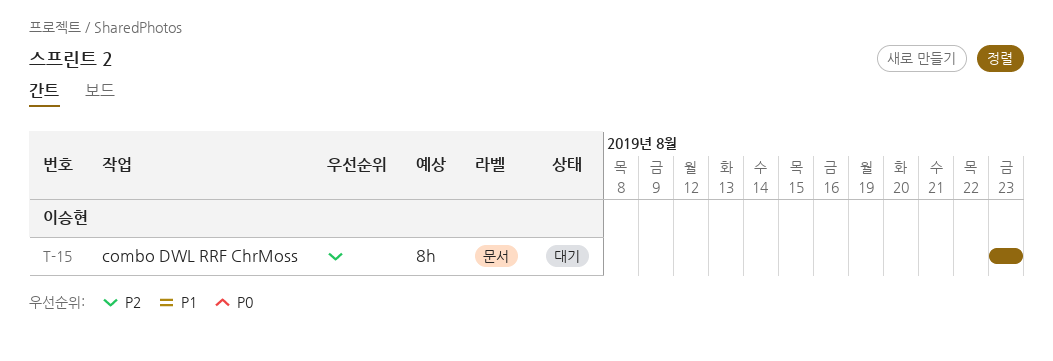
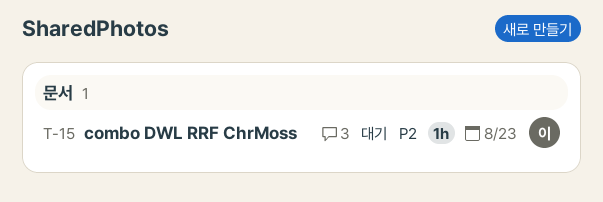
T-15, estimate: 8h -> 1h

